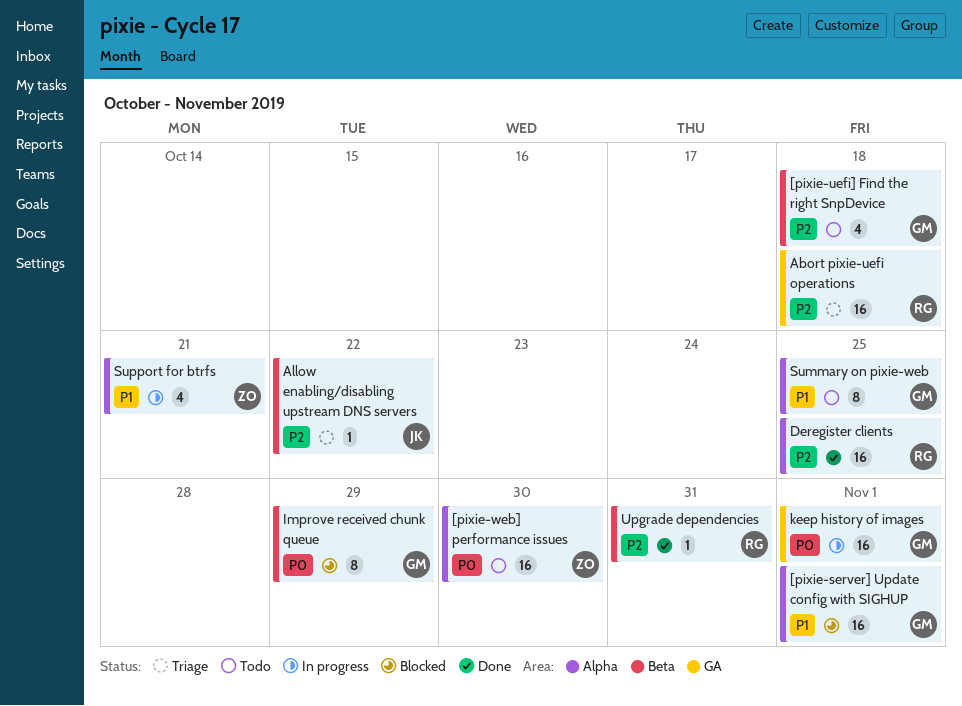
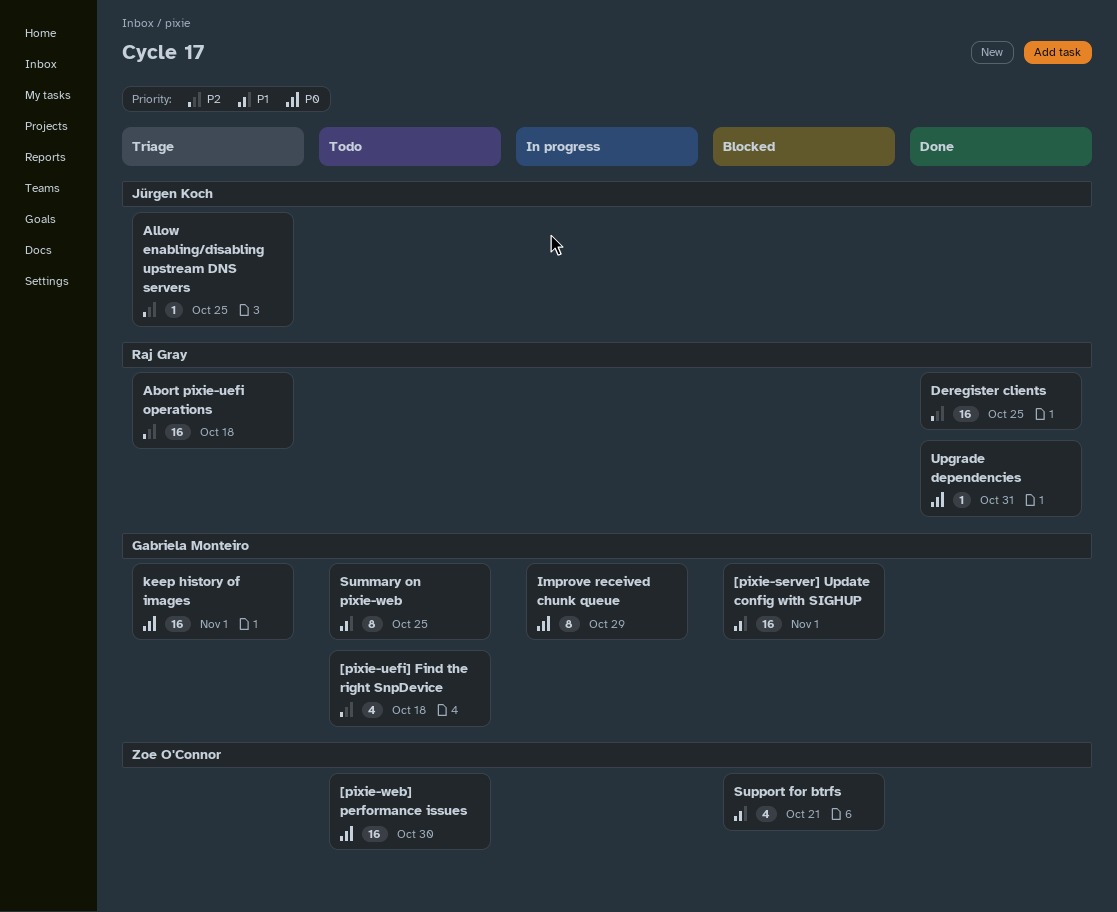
Allow enabling/disabling upstream DNS servers, due: Oct 22 -> Oct 25
Improve received chunk queue, status: Blocked -> In progress
keep history of images, status: In progress -> Triage
Support for btrfs, status: In progress -> Blocked
Upgrade dependencies, priority: P2 -> P0

